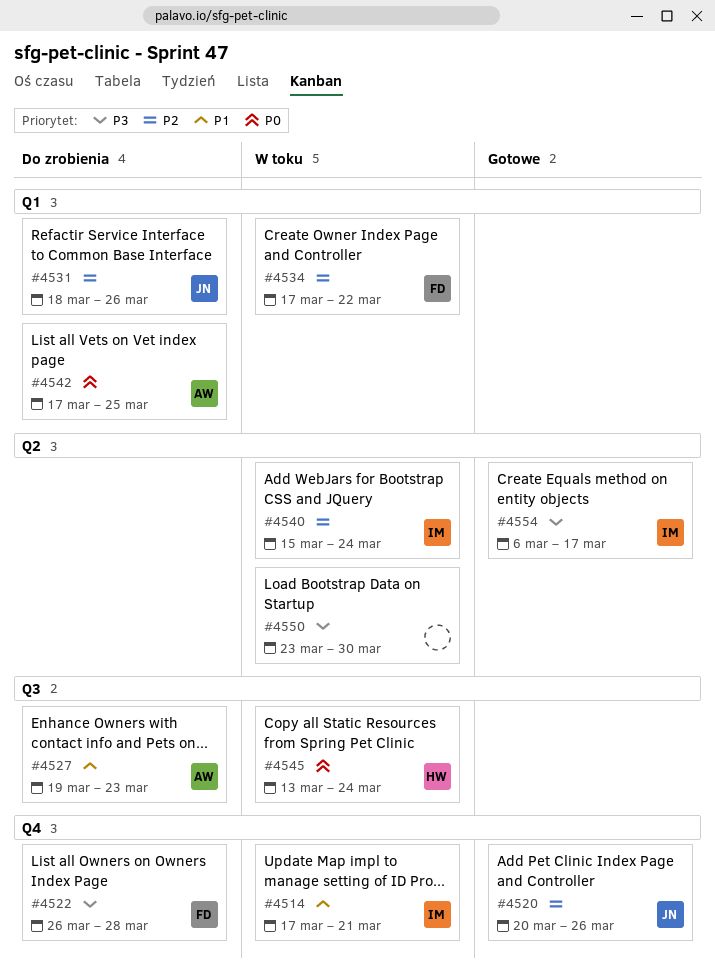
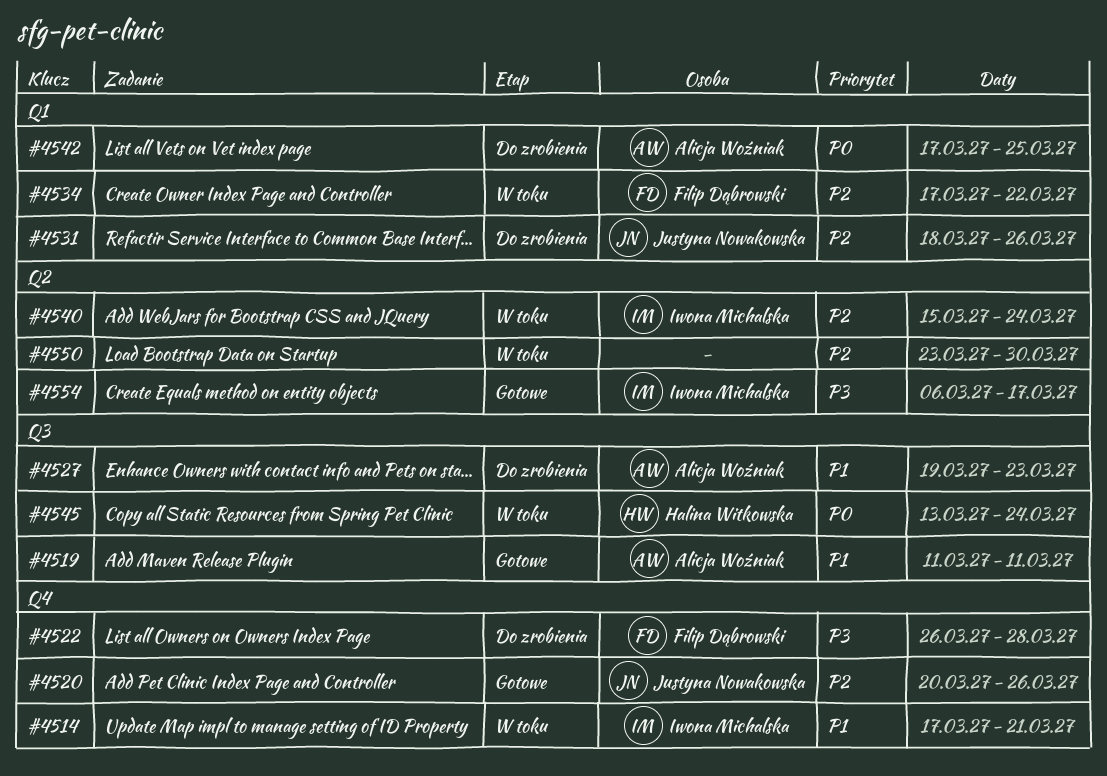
#4519: none -> present
#4550, priority: P3 -> P2

